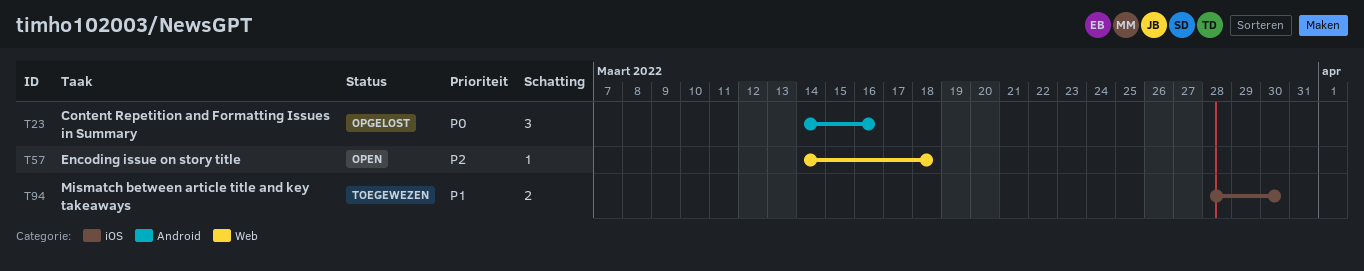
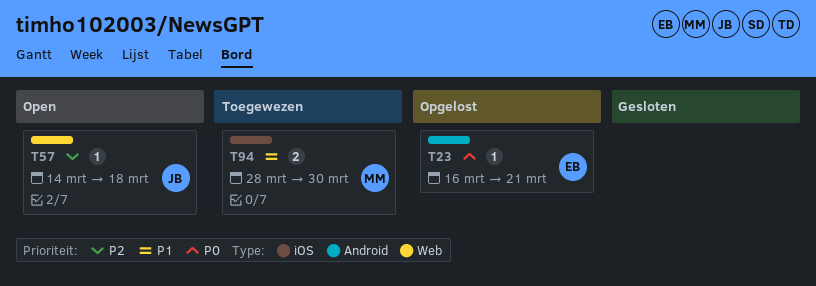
T23, estimate: 3 -> 1
T23, start: Mar 14 -> Mar 16
T23, due: Mar 16 -> Mar 21

